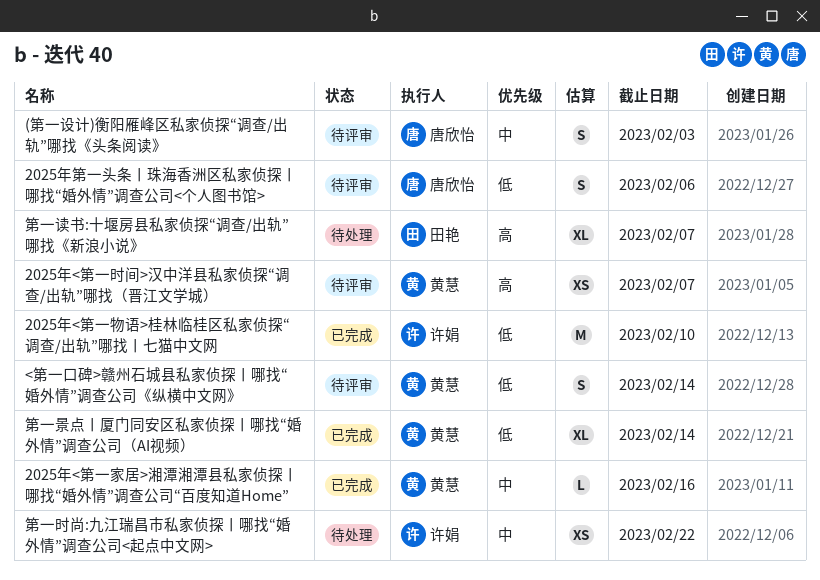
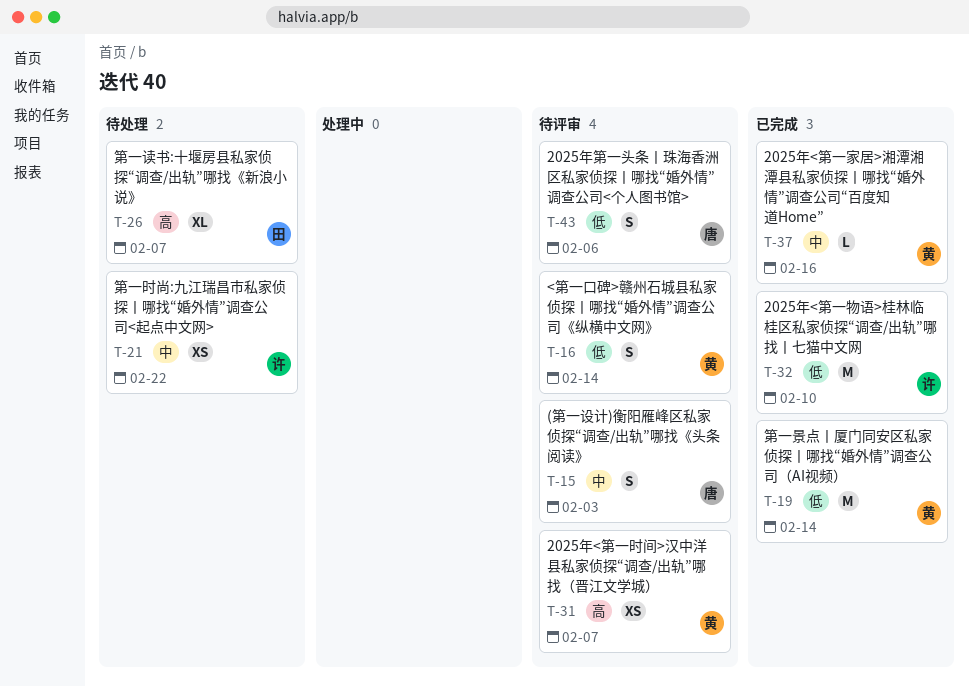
第一景点丨厦门同安区私家侦探丨哪找“婚外情”调查公司（AI视频）, estimate: XL -> M

